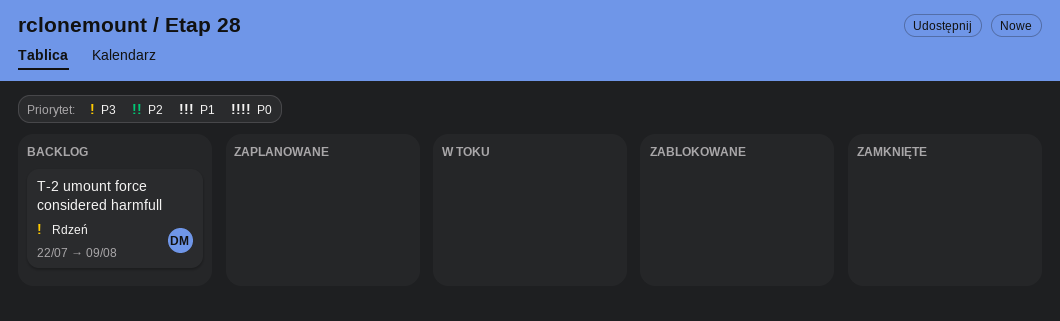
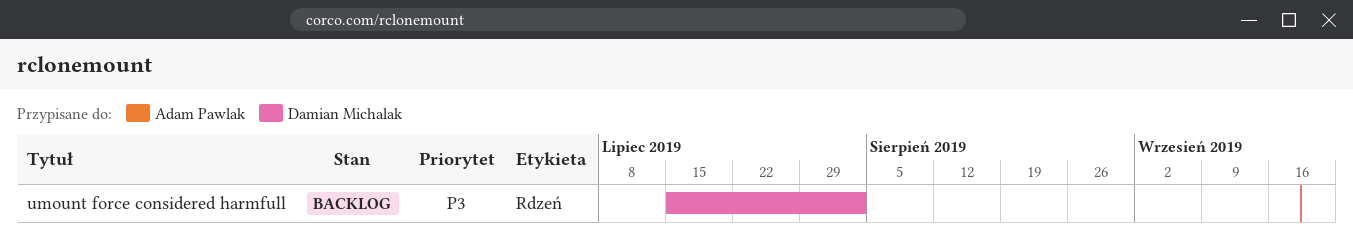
umount force considered harmfull, start: Jul 22 -> Jul 15
umount force considered harmfull, due: Aug 9 -> Aug 2

